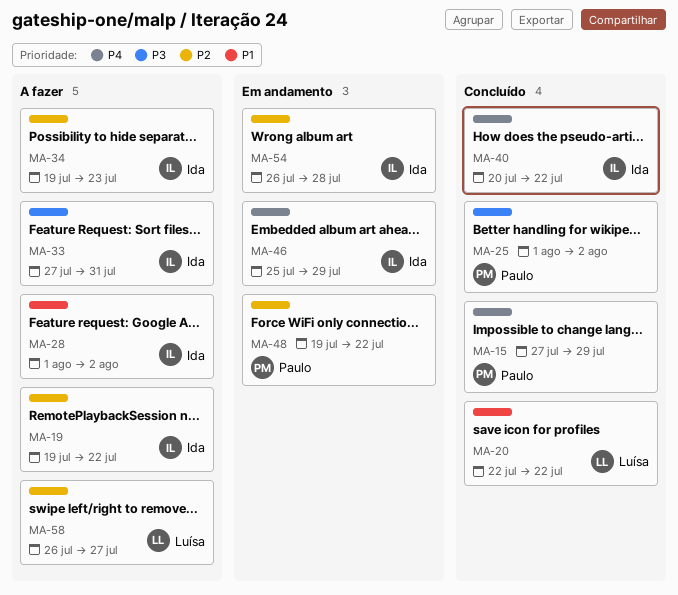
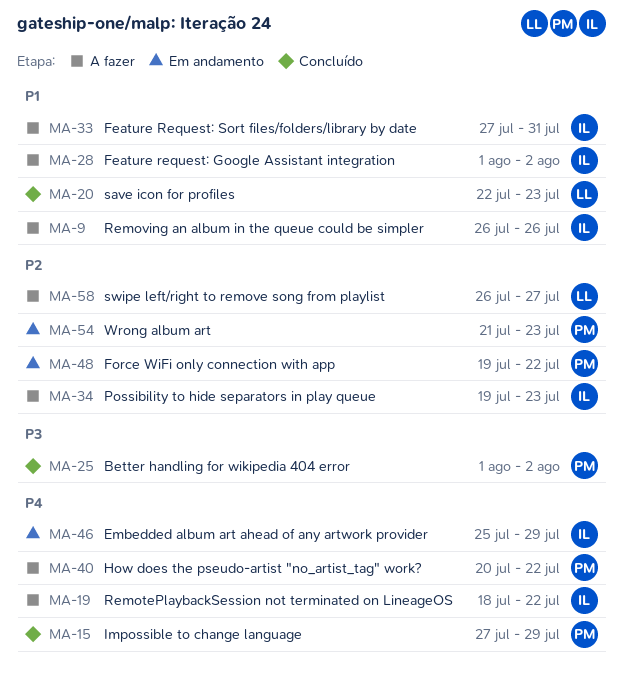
MA-9: none -> present
MA-19, priority: P2 -> P4
MA-19, start: Jul 19 -> Jul 18
MA-20, due: Jul 22 -> Jul 23
MA-33, priority: P3 -> P1
MA-40, status: Concluído -> A fazer
MA-40, owner: Ida -> Paulo
MA-54, owner: Ida -> Paulo
MA-54, start: Jul 26 -> Jul 21
MA-54, due: Jul 28 -> Jul 23

